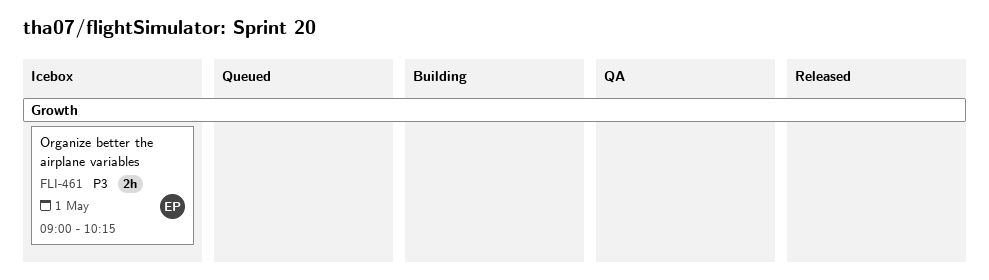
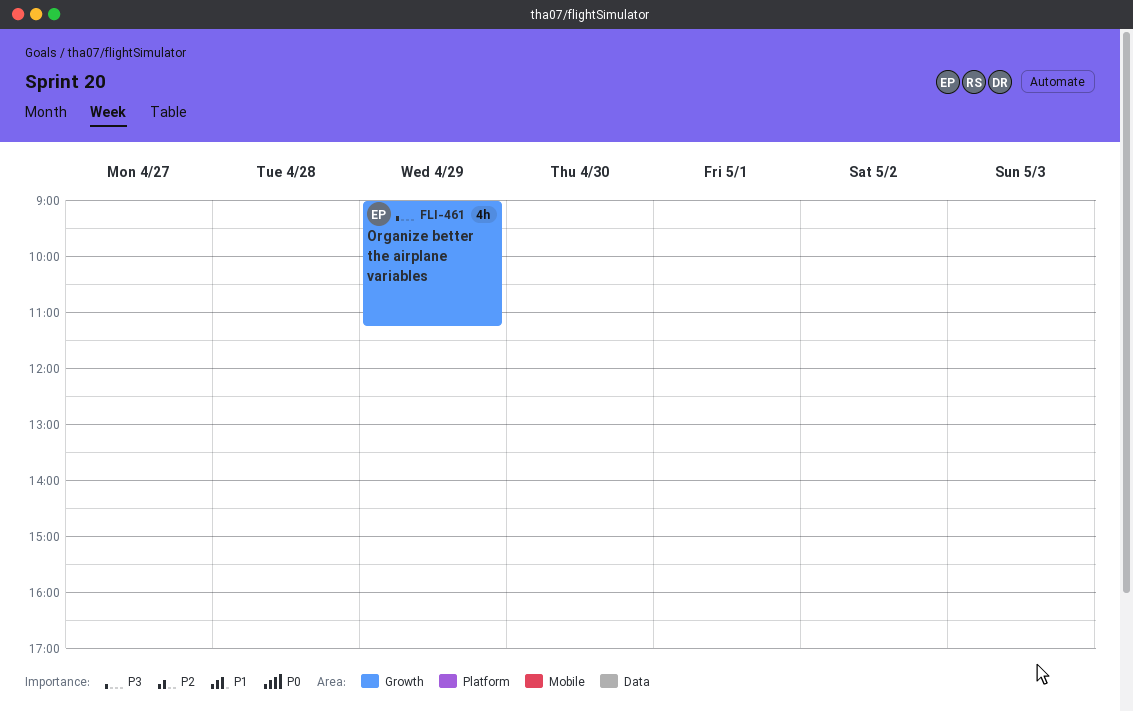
FLI-461, estimate: 2h -> 4h
FLI-461, day: May 1 -> Apr 29
FLI-461, ends: 10:15 -> 11:15

